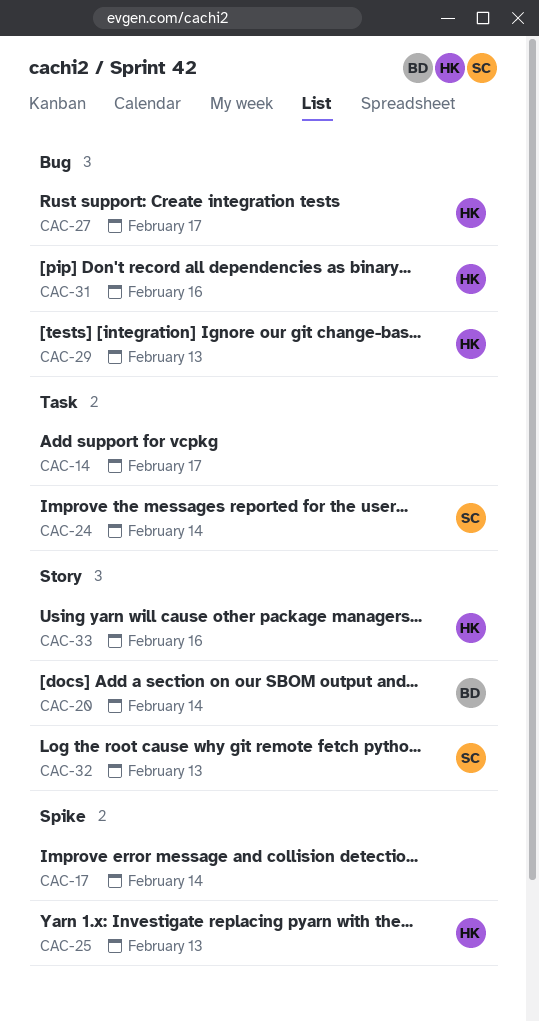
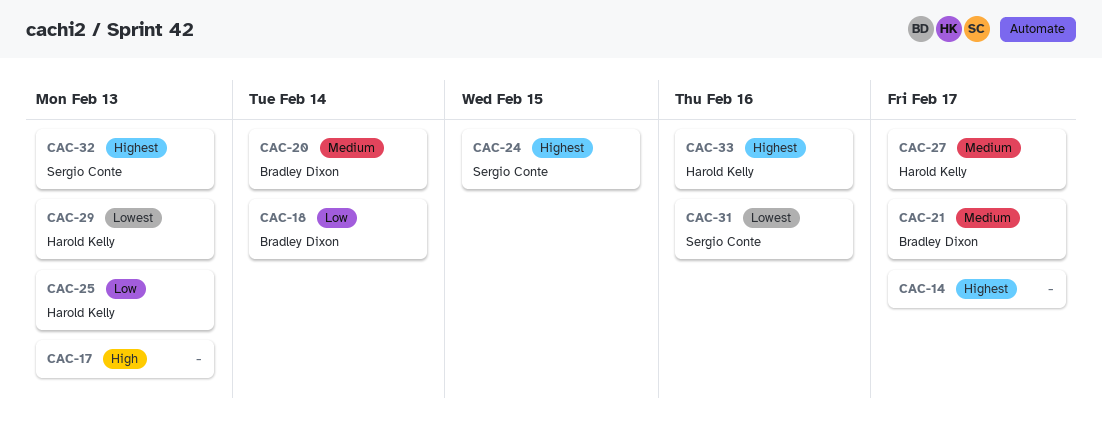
CAC-17, due: Feb 14 -> Feb 13
CAC-18: none -> present
CAC-21: none -> present
CAC-24, due: Feb 14 -> Feb 15
CAC-31, owner: Harold Kelly -> Sergio Conte

